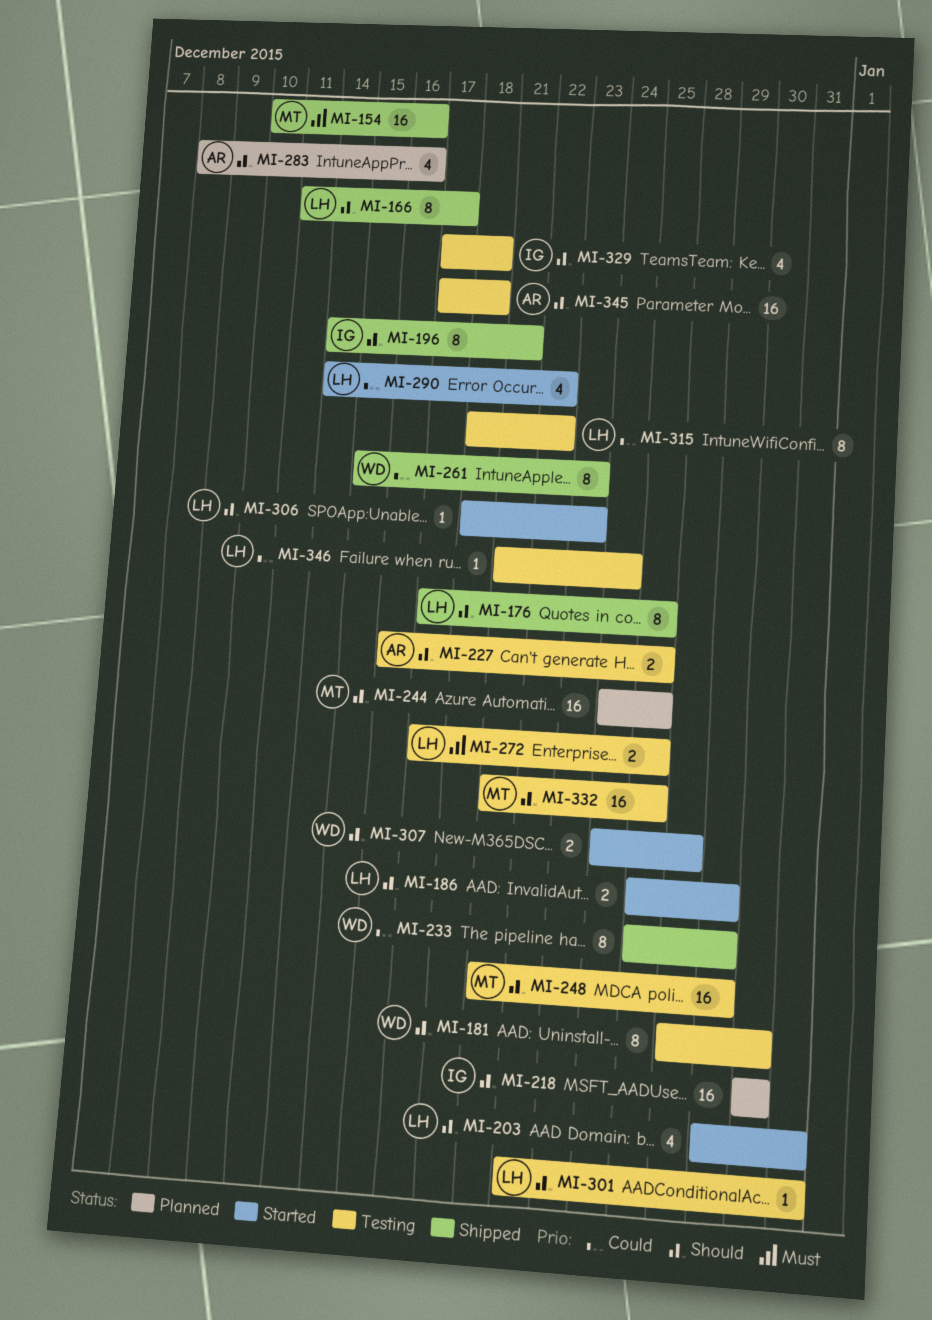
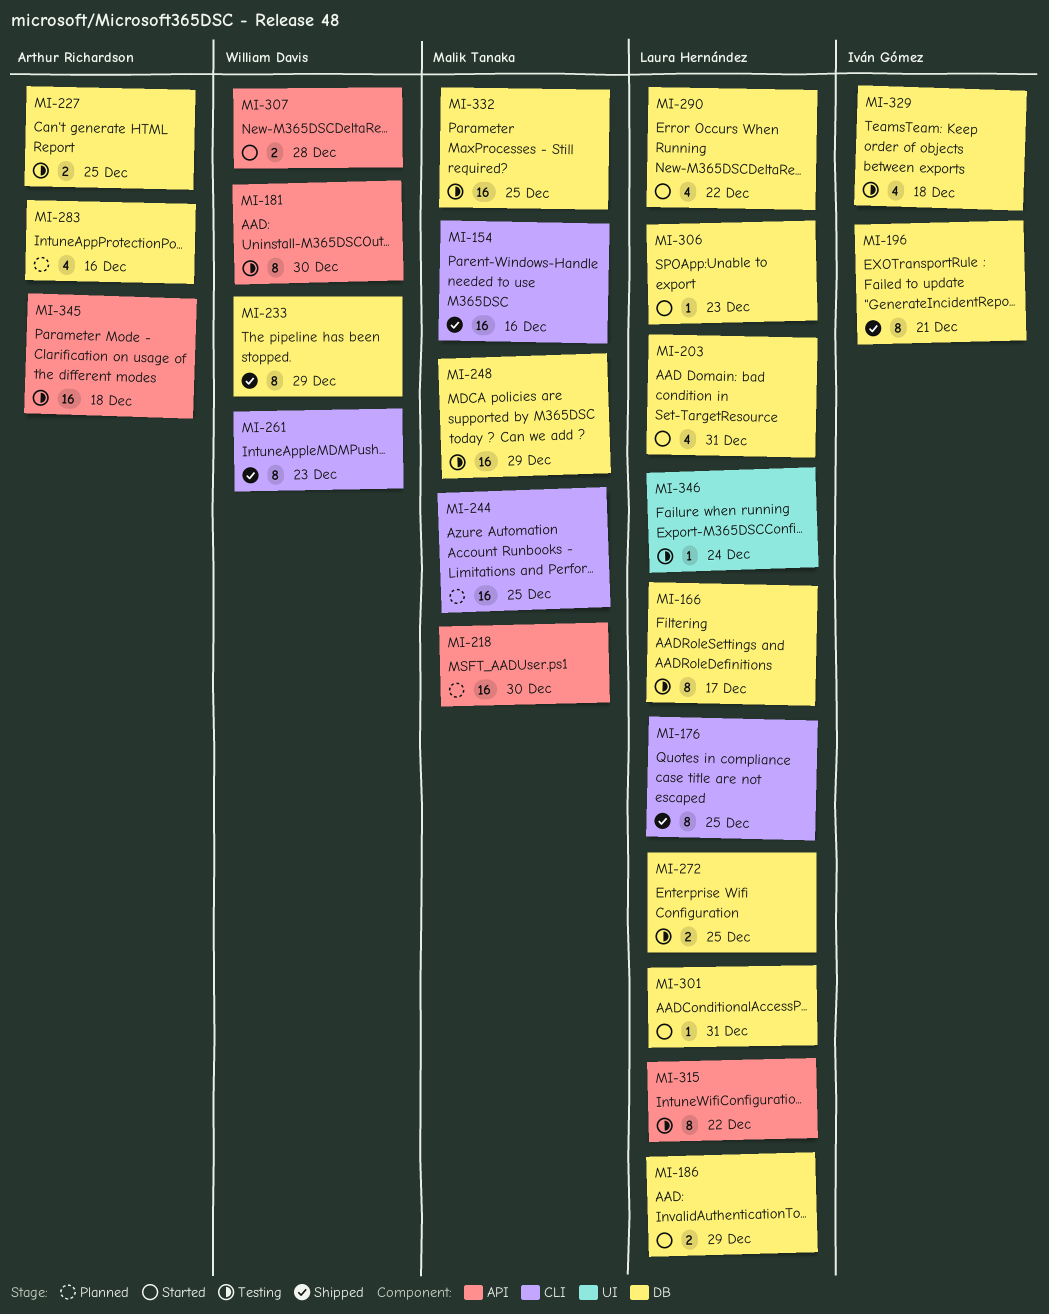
MI-166, status: Shipped -> Testing
MI-218, owner: Iván Gómez -> Malik Tanaka
MI-301, status: Testing -> Started

